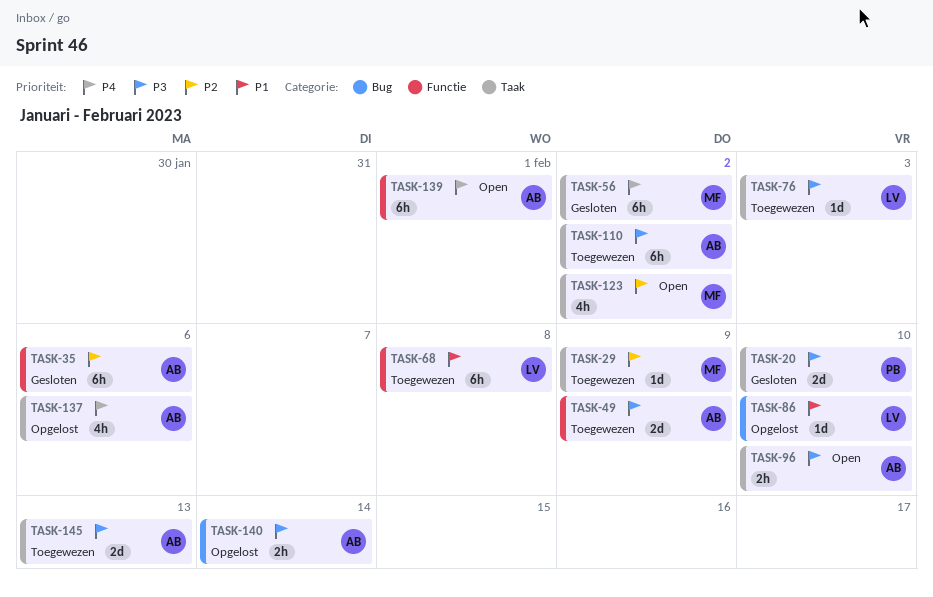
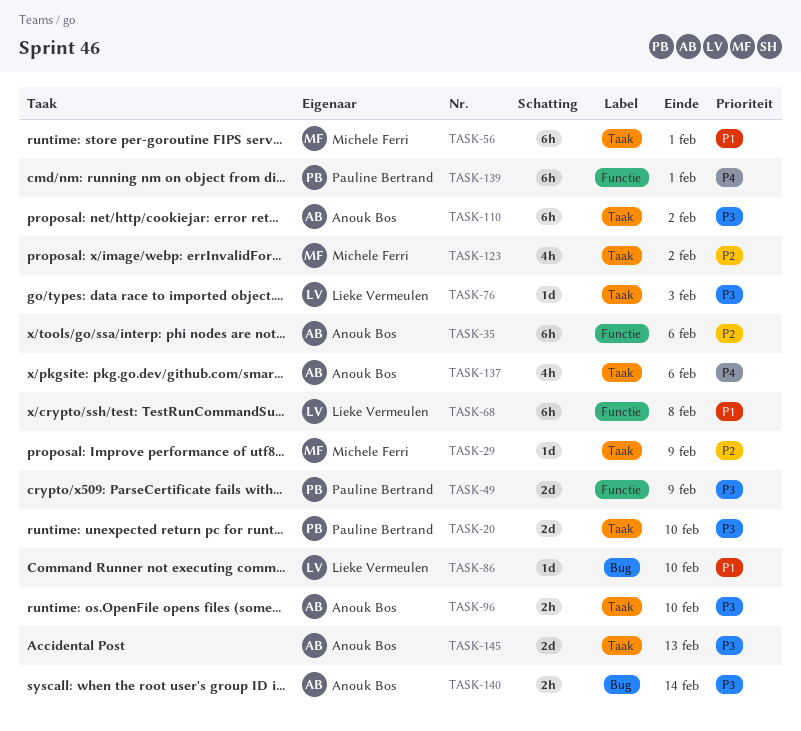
TASK-49, owner: Anouk Bos -> Pauline Bertrand
TASK-56, priority: P4 -> P1
TASK-56, due: Feb 2 -> Feb 1
TASK-139, owner: Anouk Bos -> Pauline Bertrand

